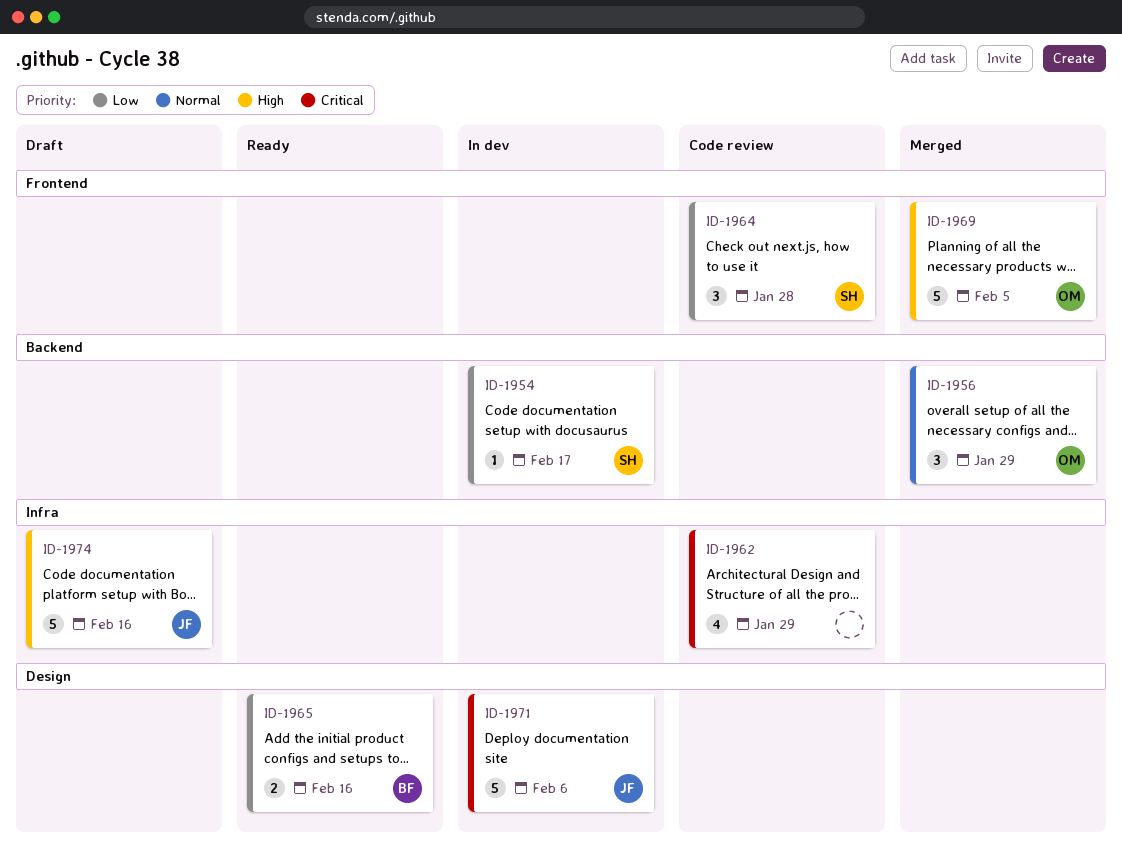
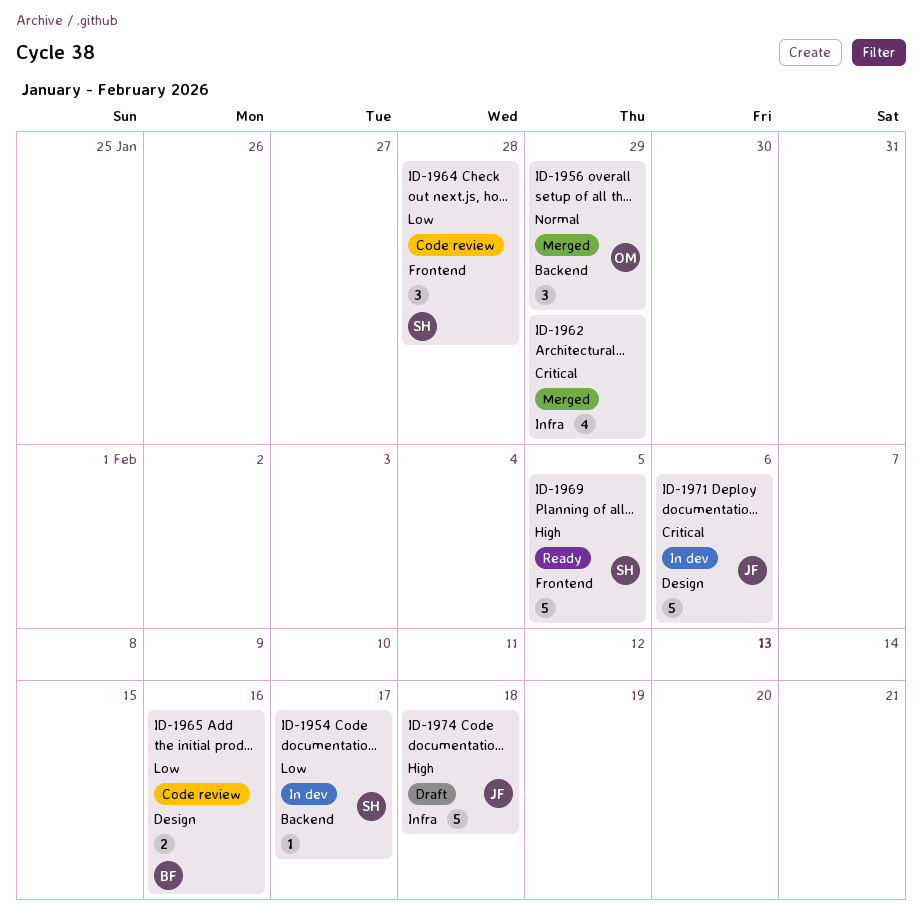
ID-1962, status: Code review -> Merged
ID-1965, status: Ready -> Code review
ID-1969, status: Merged -> Ready
ID-1969, owner: OM -> SH
ID-1974, due: Feb 16 -> Feb 18

